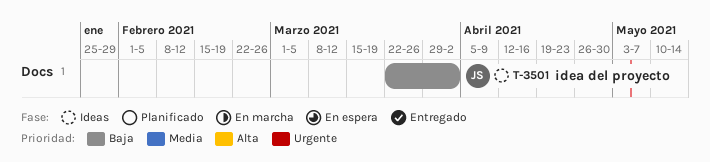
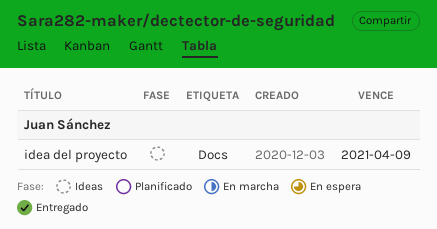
idea del proyecto, due: Apr 2 -> Apr 9

